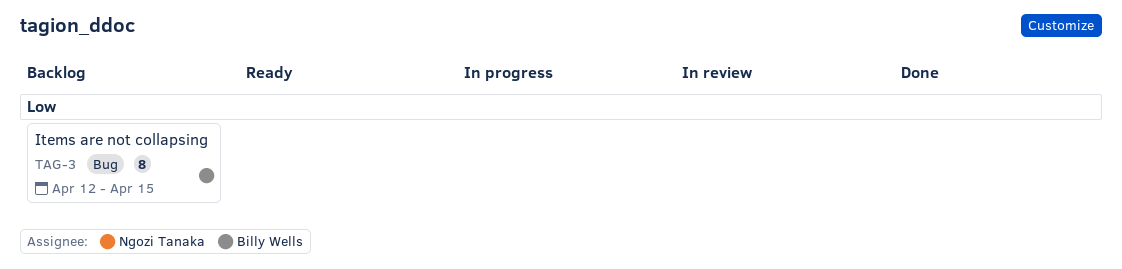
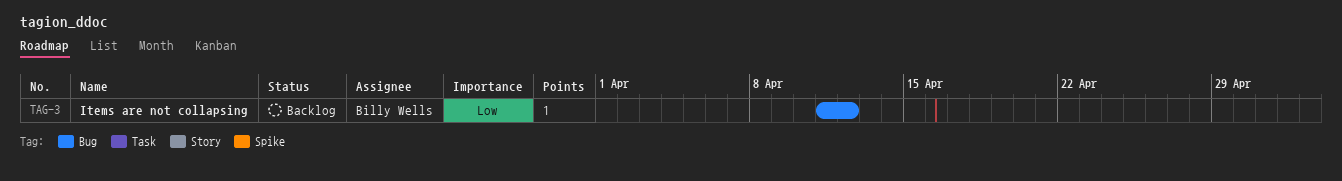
TAG-3, estimate: 8 -> 1
TAG-3, start: Apr 12 -> Apr 11
TAG-3, due: Apr 15 -> Apr 12

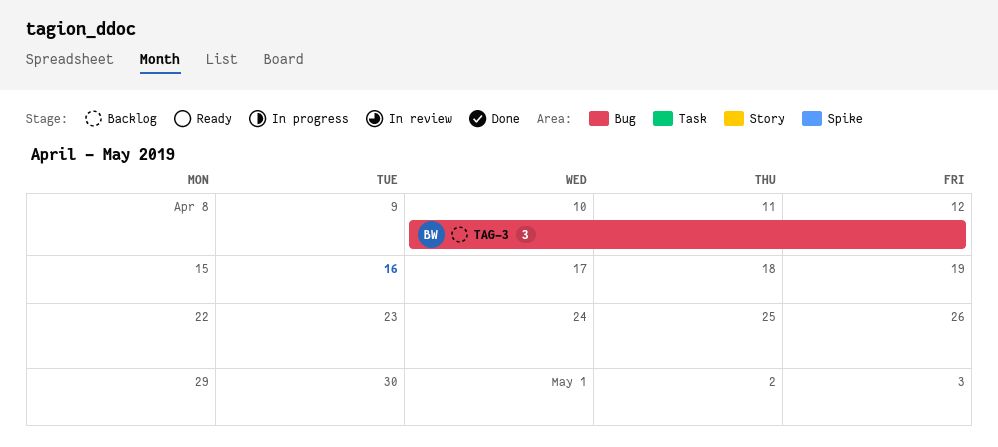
TAG-3, estimate: 1 -> 3
TAG-3, start: Apr 11 -> Apr 10

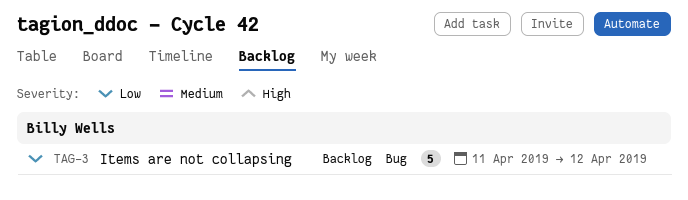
TAG-3, estimate: 3 -> 5
TAG-3, start: Apr 10 -> Apr 11

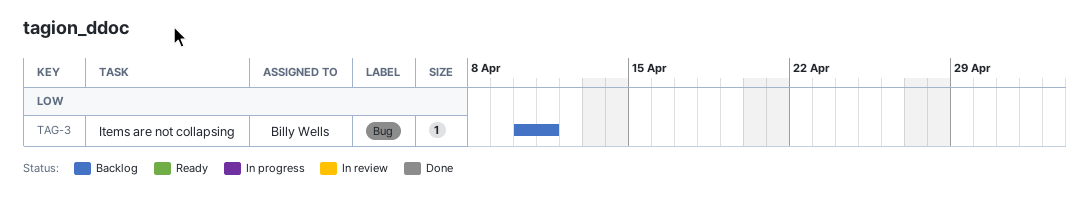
TAG-3, estimate: 5 -> 1
TAG-3, start: Apr 11 -> Apr 10
TAG-3, due: Apr 12 -> Apr 11

